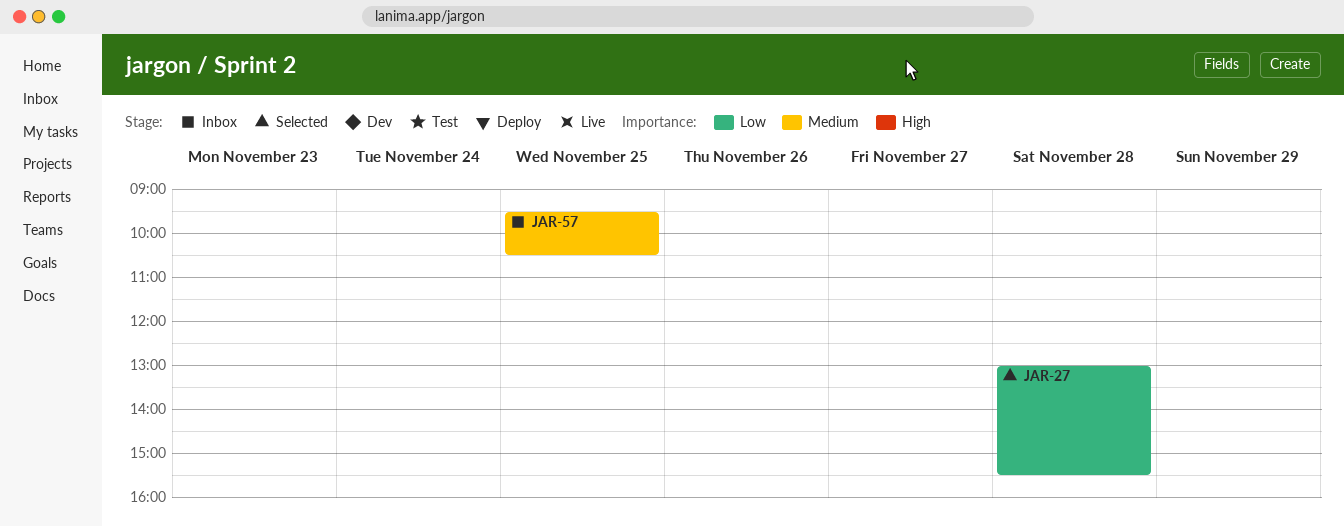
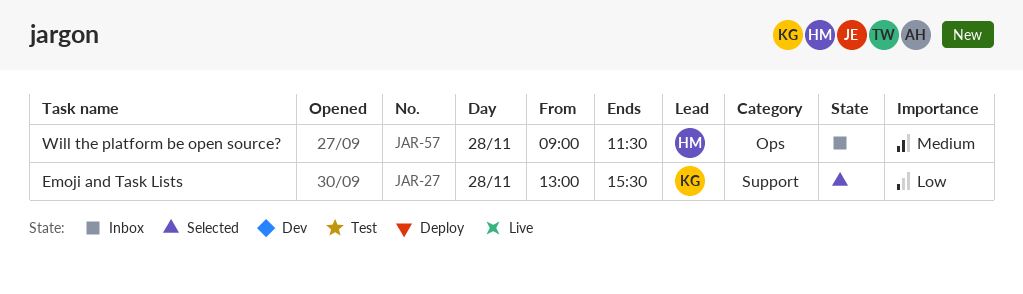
JAR-57, day: Nov 25 -> Nov 28
JAR-57, begins: 09:30 -> 09:00
JAR-57, ends: 10:30 -> 11:30

